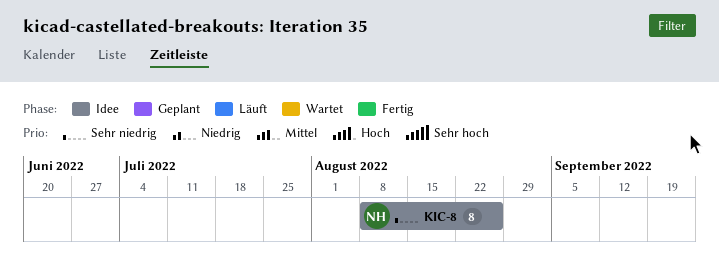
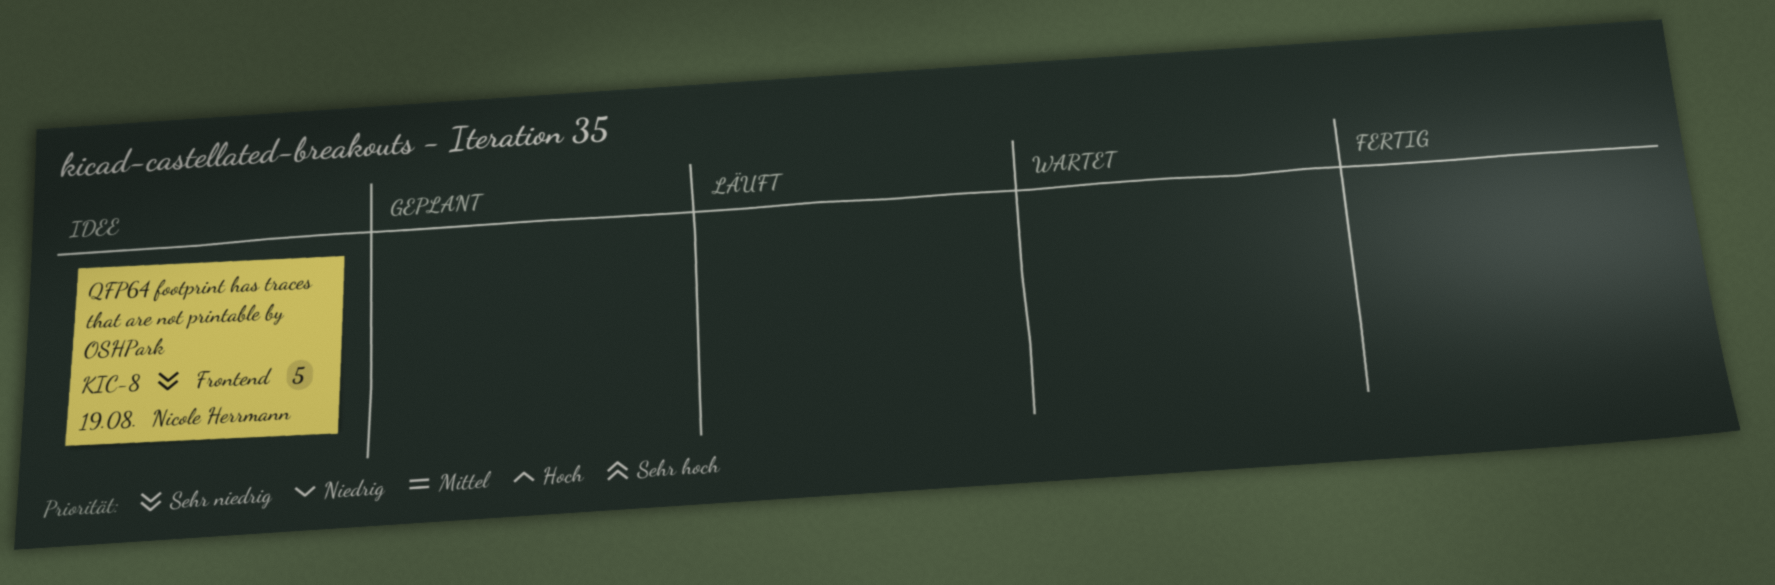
KIC-8, estimate: 8 -> 5
KIC-8, due: Aug 26 -> Aug 19

